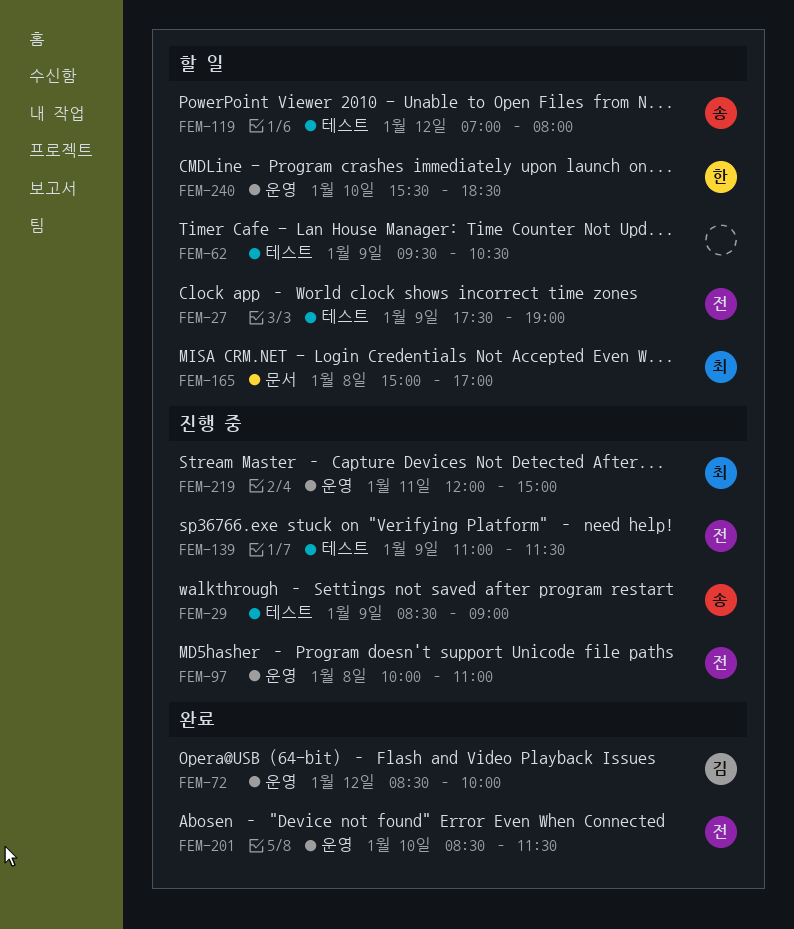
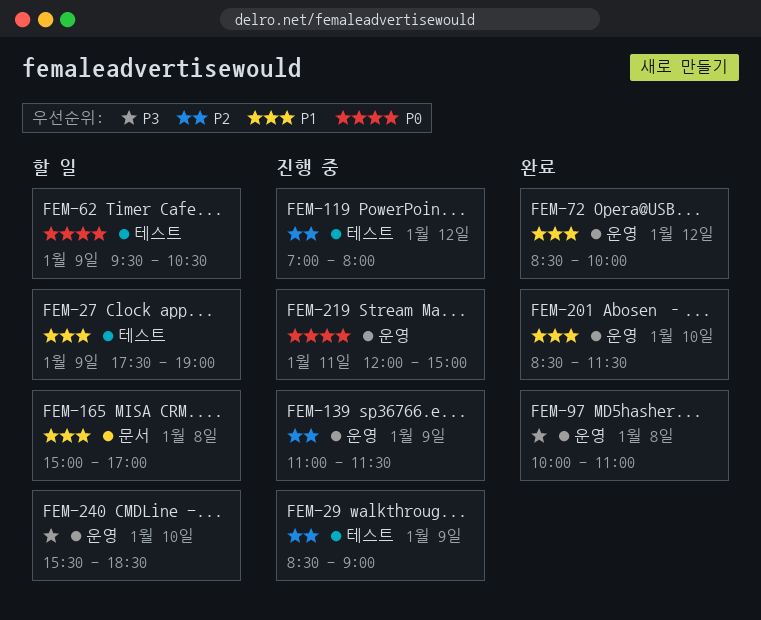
FEM-97, status: 진행 중 -> 완료
FEM-119, status: 할 일 -> 진행 중
FEM-139, label: 테스트 -> 운영

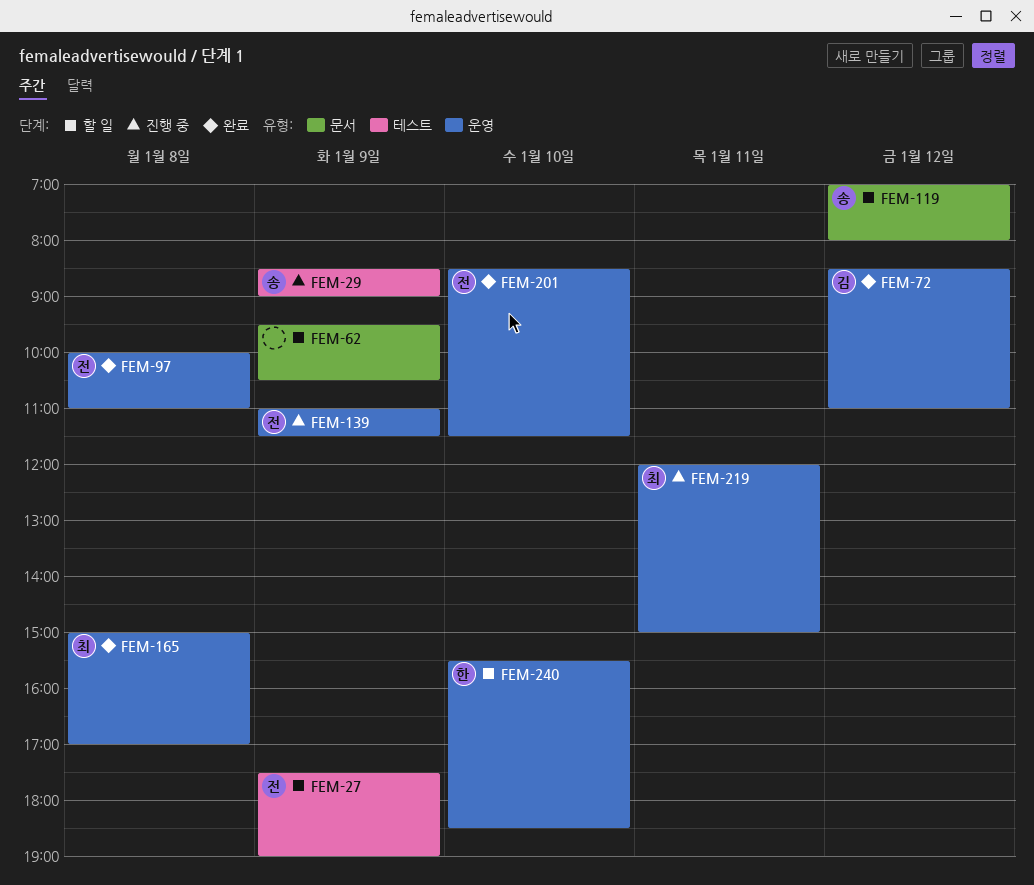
FEM-62, label: 테스트 -> 문서
FEM-72, ends: 10:00 -> 11:00
FEM-119, status: 진행 중 -> 할 일
FEM-119, label: 테스트 -> 문서
FEM-165, status: 할 일 -> 완료
FEM-165, label: 문서 -> 운영

